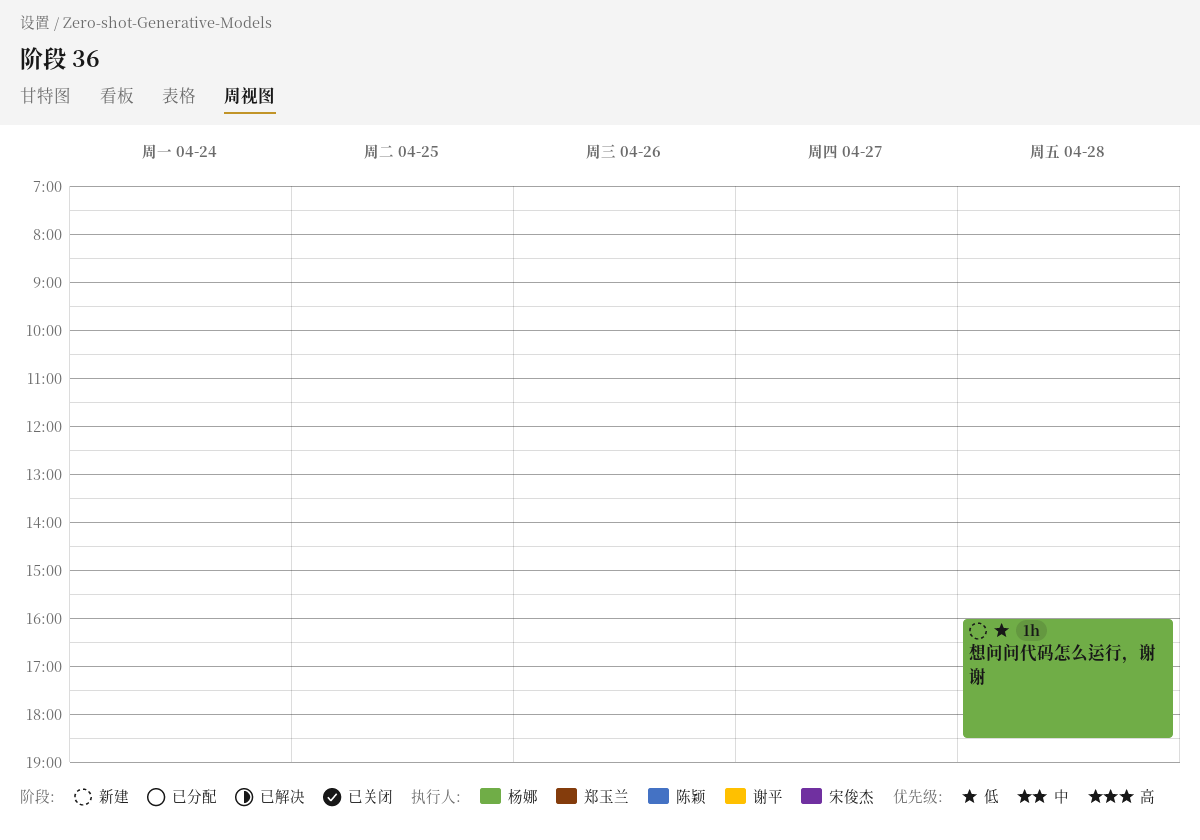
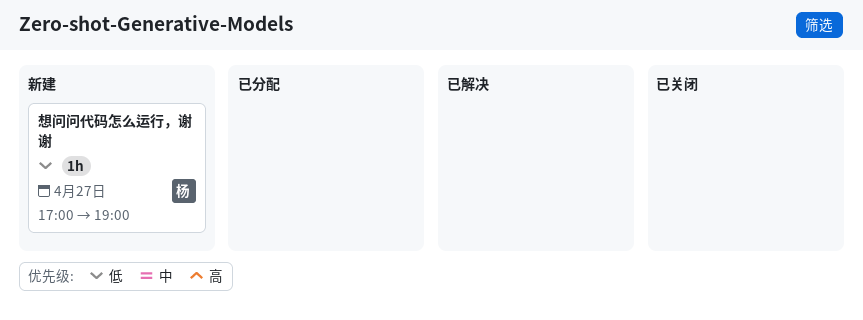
想问问代码怎么运行，谢谢, day: Apr 28 -> Apr 27
想问问代码怎么运行，谢谢, begins: 16:00 -> 17:00
想问问代码怎么运行，谢谢, ends: 18:30 -> 19:00

